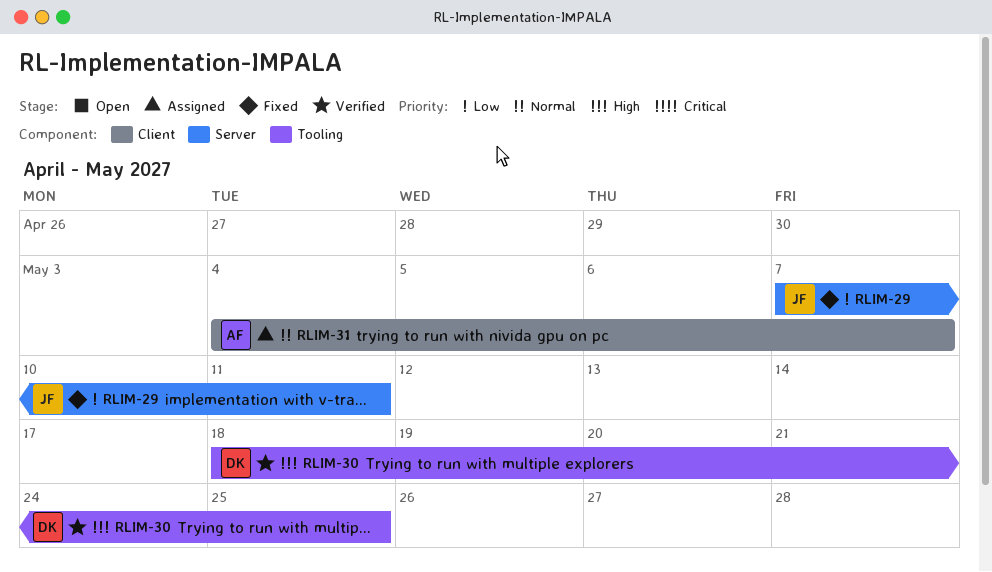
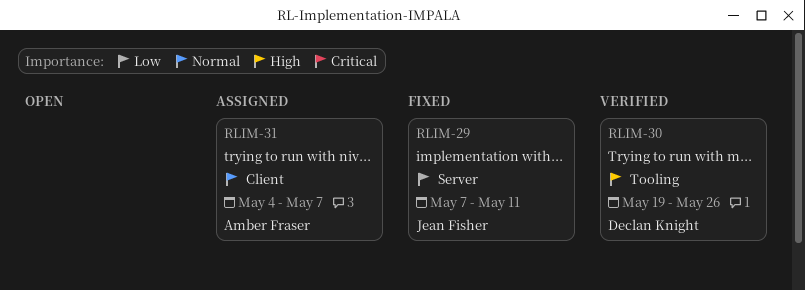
RLIM-30, start: May 18 -> May 19
RLIM-30, due: May 25 -> May 26

